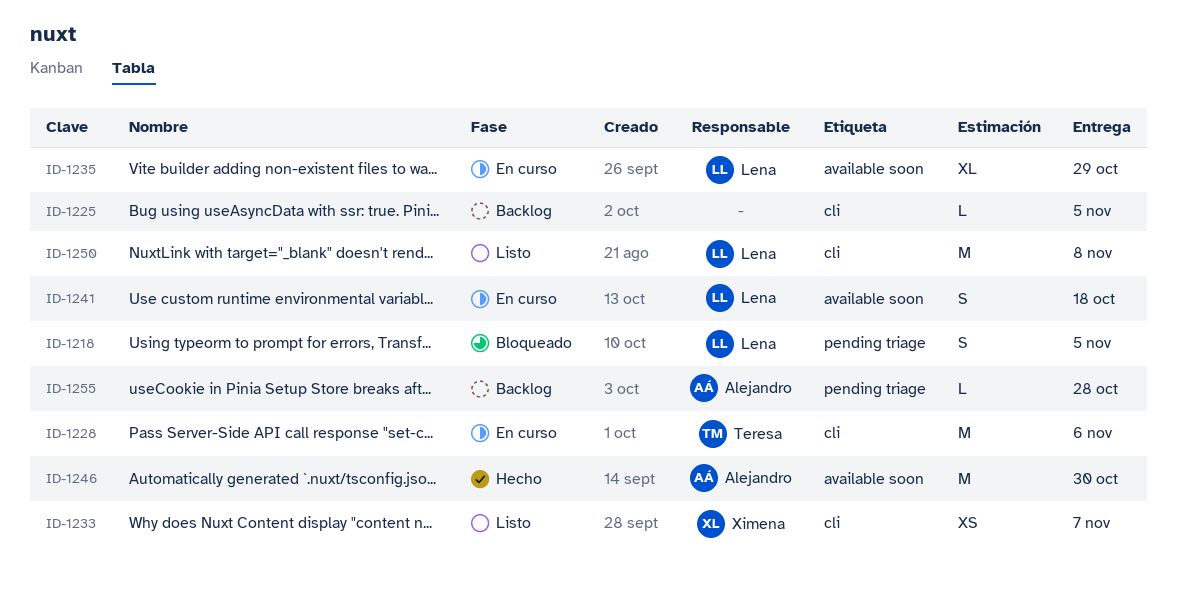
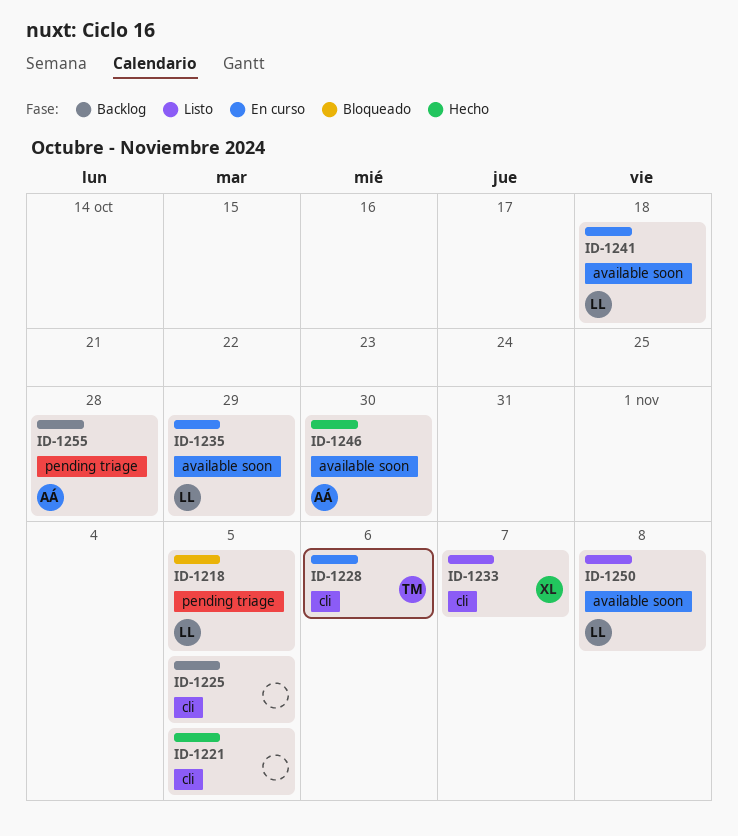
ID-1221: none -> present
ID-1250, label: cli -> available soon

